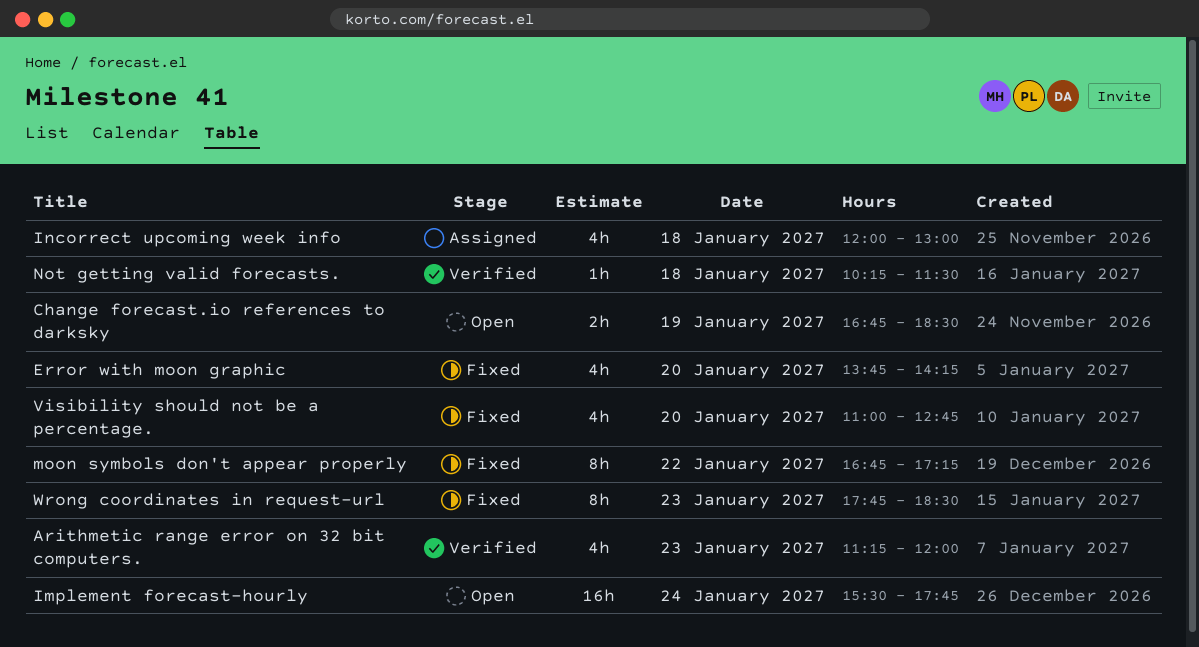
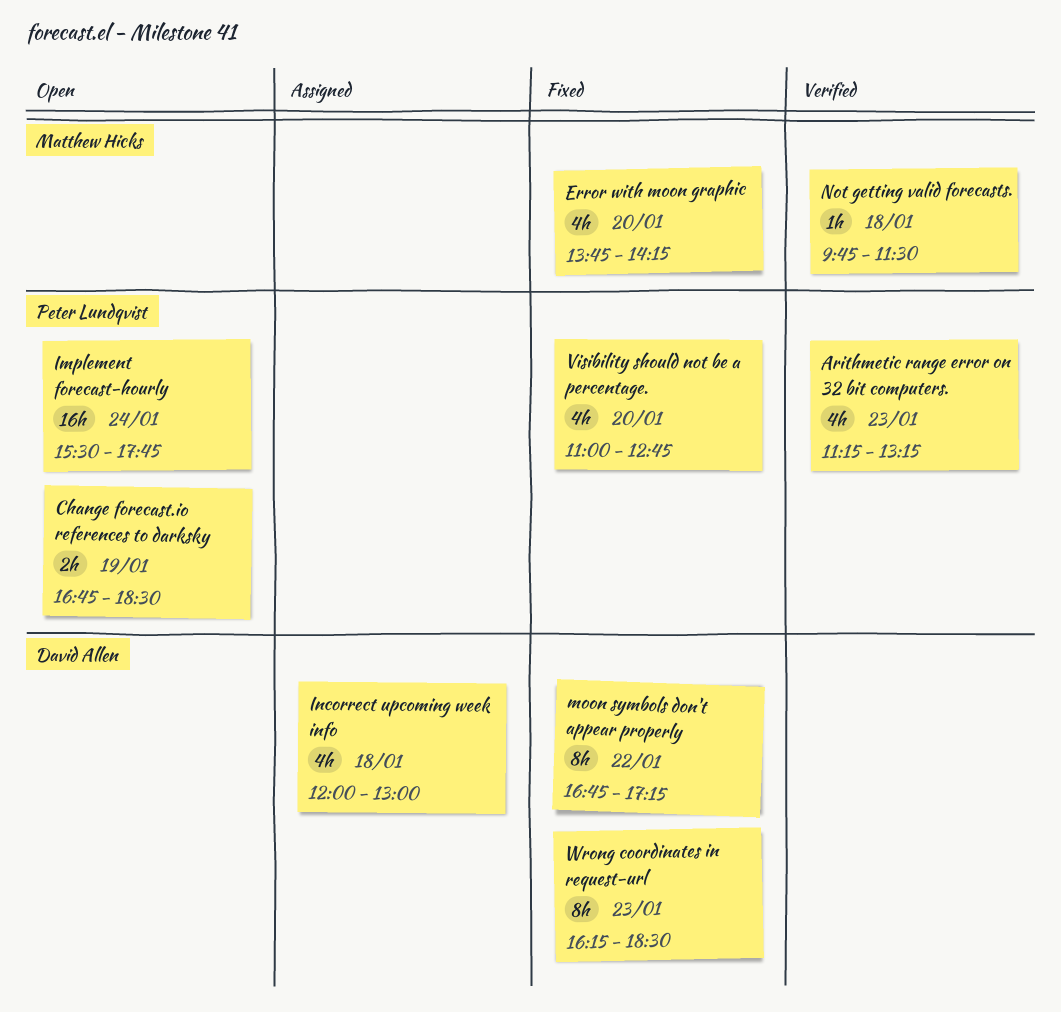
Arithmetic range error on 32 bit computers., ends: 12:00 -> 13:15
Not getting valid forecasts., begins: 10:15 -> 09:45
Wrong coordinates in request-url, begins: 17:45 -> 16:15

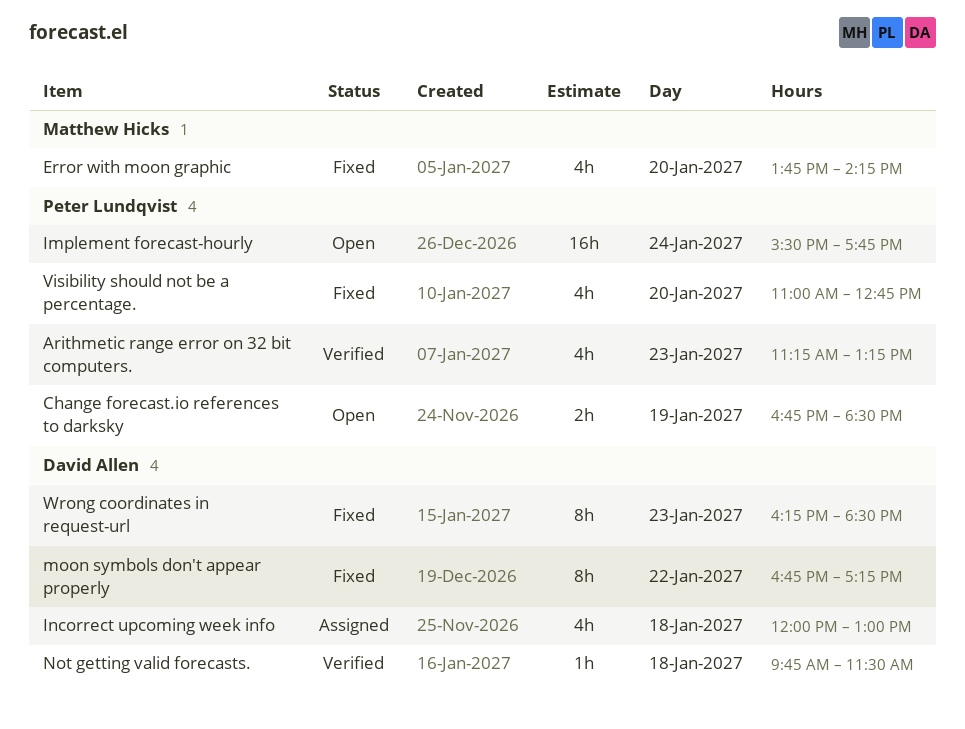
Not getting valid forecasts., owner: Matthew Hicks -> David Allen

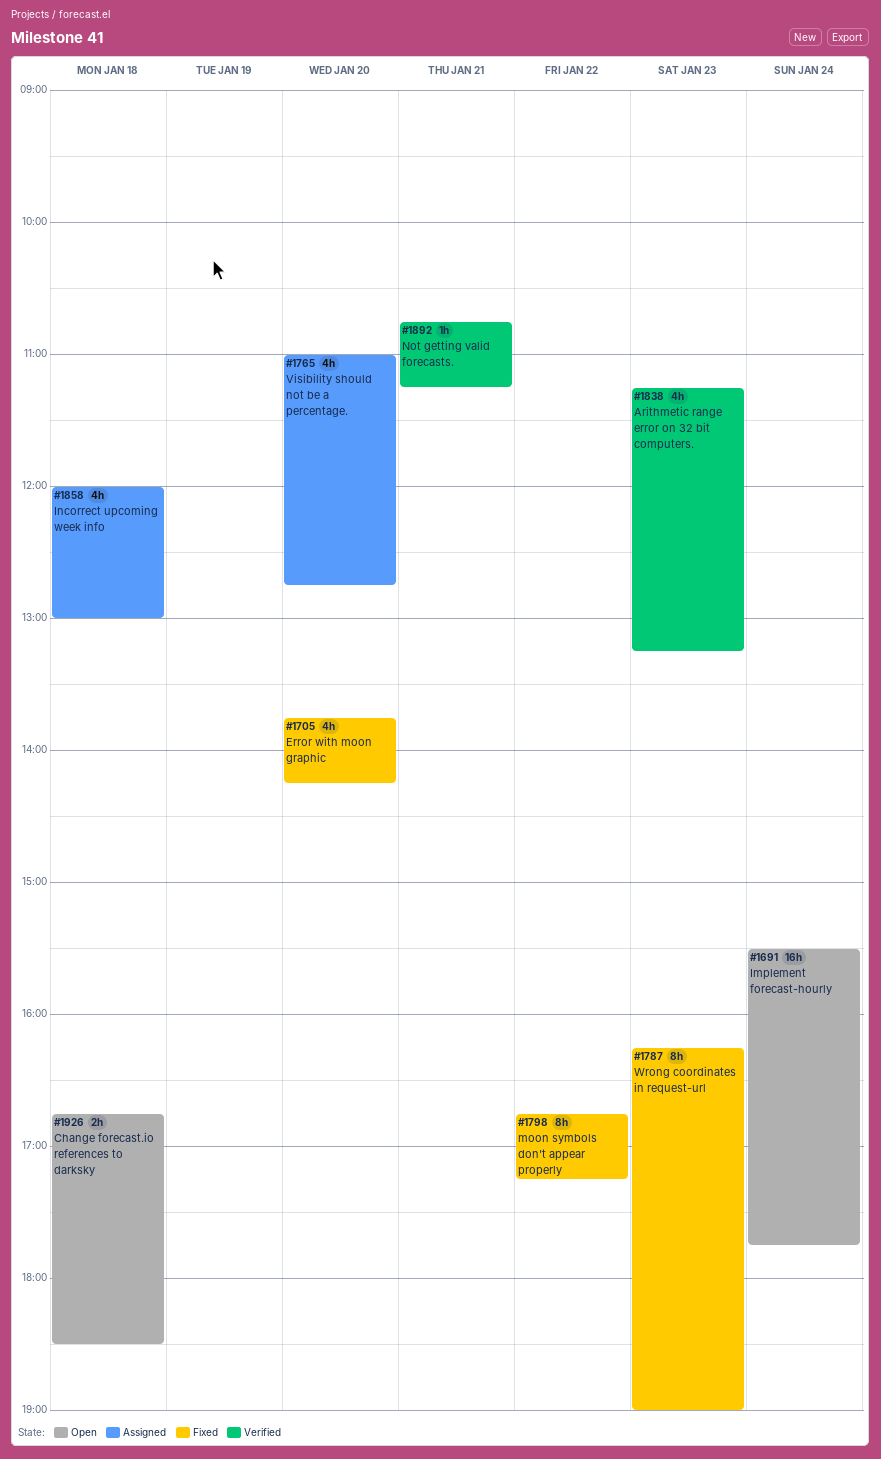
Change forecast.io references to darksky, day: Jan 19 -> Jan 18
Not getting valid forecasts., day: Jan 18 -> Jan 21
Not getting valid forecasts., begins: 09:45 -> 10:45
Not getting valid forecasts., ends: 11:30 -> 11:15
Visibility should not be a percentage., status: Fixed -> Assigned
Wrong coordinates in request-url, ends: 18:30 -> 19:00

